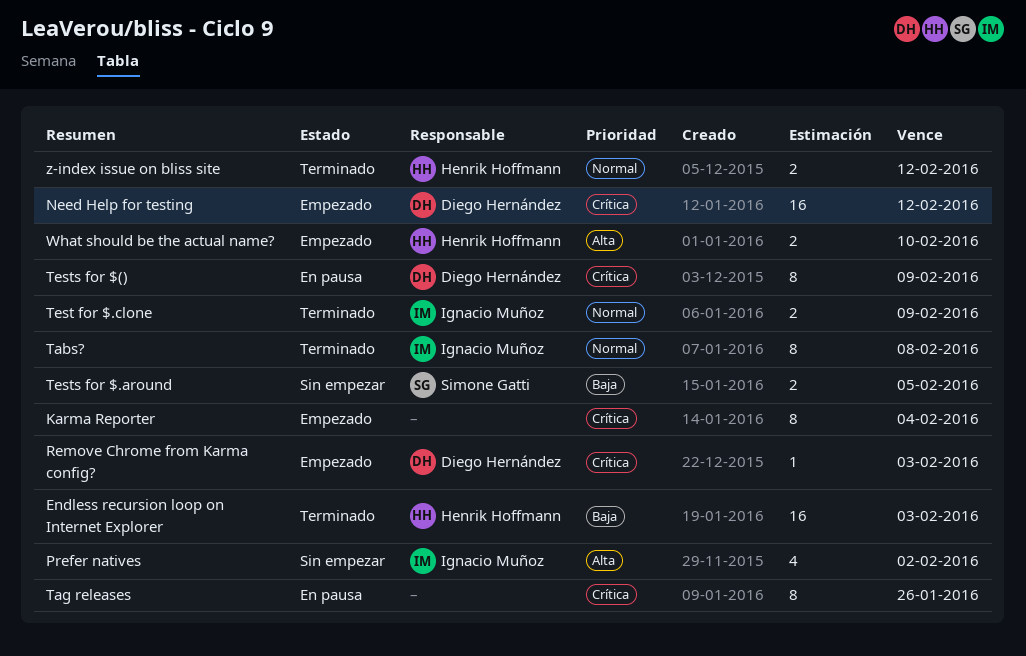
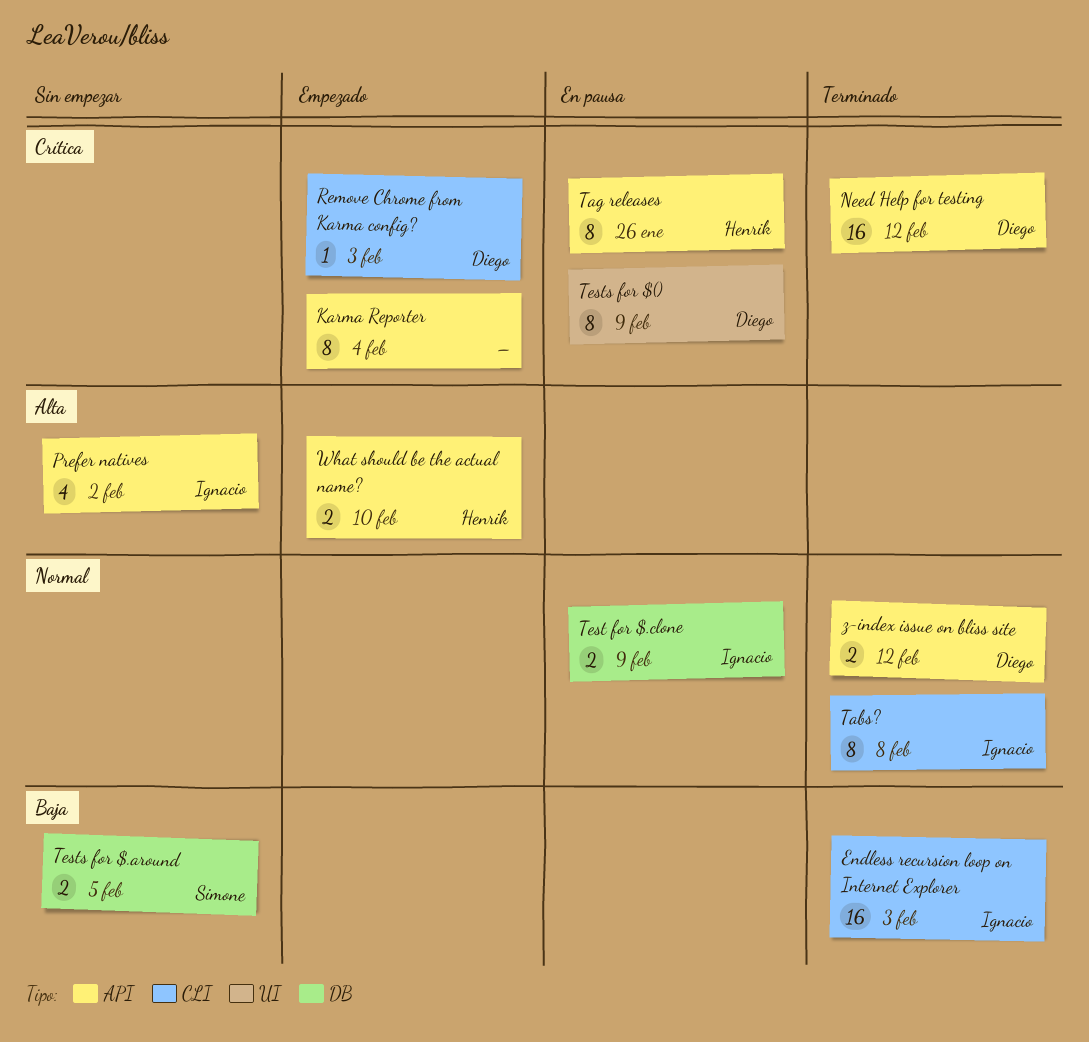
Endless recursion loop on Internet Explorer, owner: Henrik Hoffmann -> Ignacio Muñoz
Need Help for testing, status: Empezado -> Terminado
Tag releases, owner: none -> Henrik Hoffmann
Test for $.clone, status: Terminado -> En pausa
z-index issue on bliss site, owner: Henrik Hoffmann -> Diego Hernández

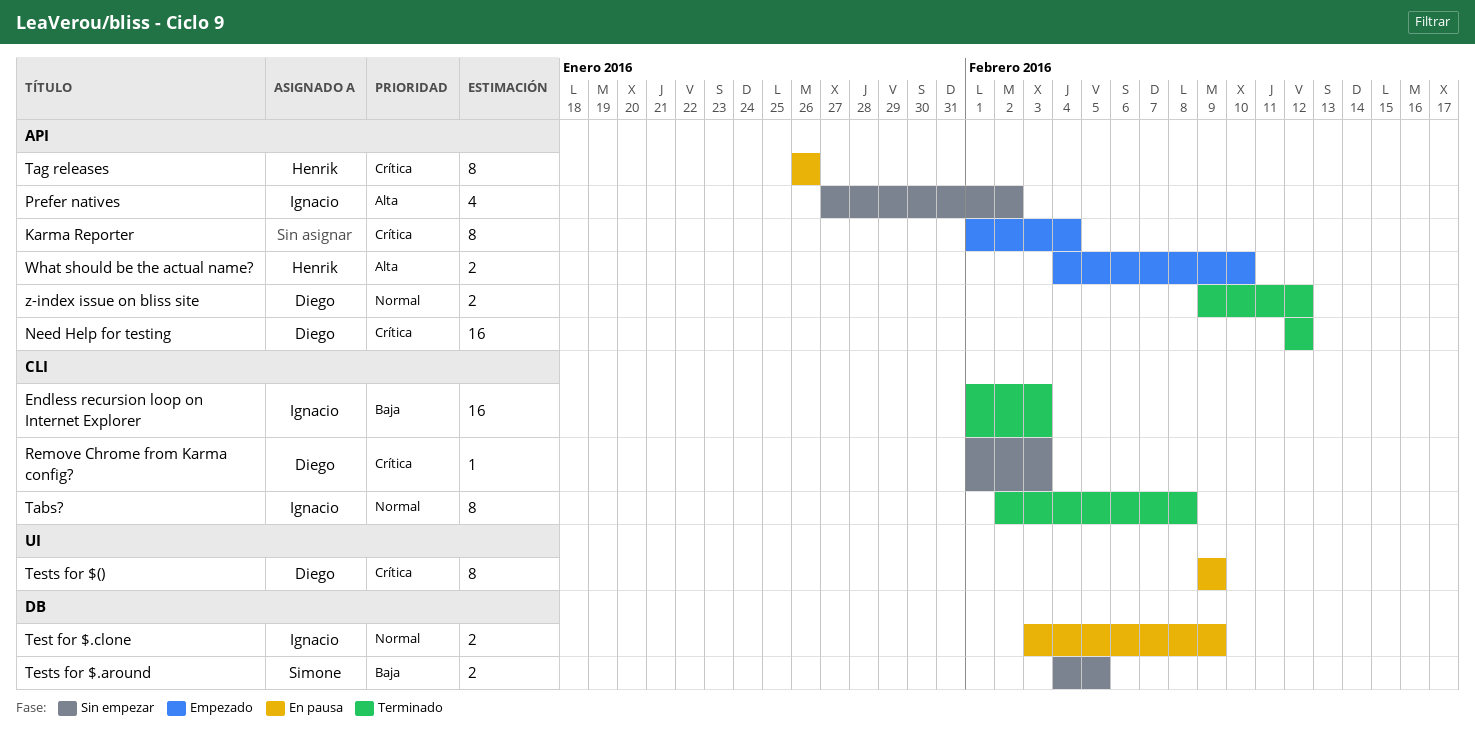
Remove Chrome from Karma config?, status: Empezado -> Sin empezar

